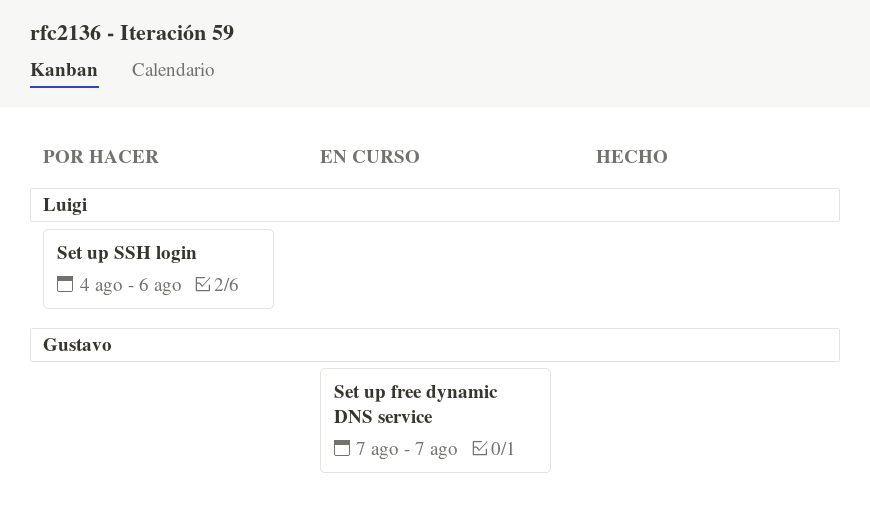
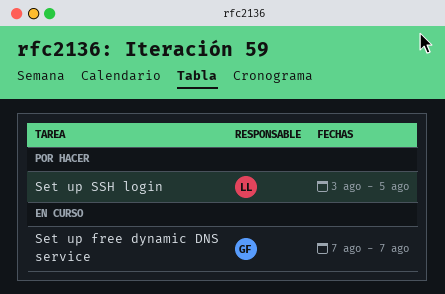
Set up SSH login, start: Aug 4 -> Aug 3
Set up SSH login, due: Aug 6 -> Aug 5

